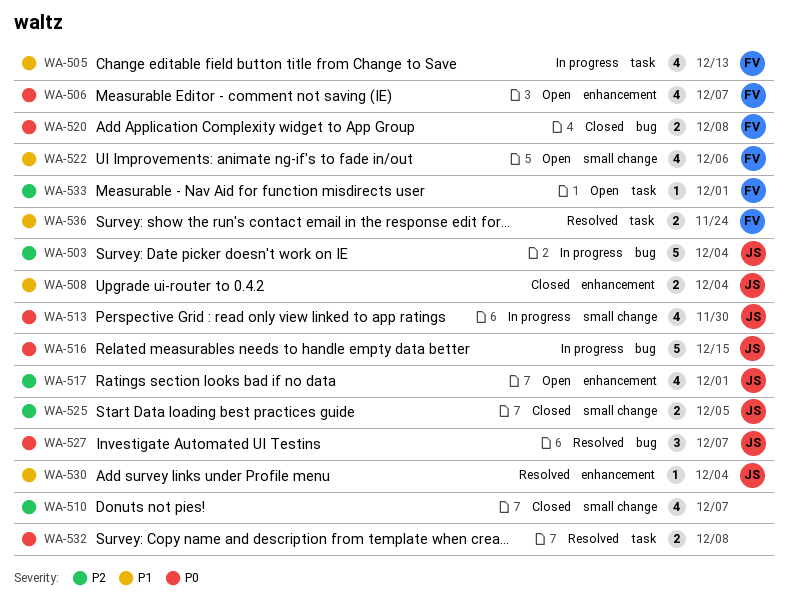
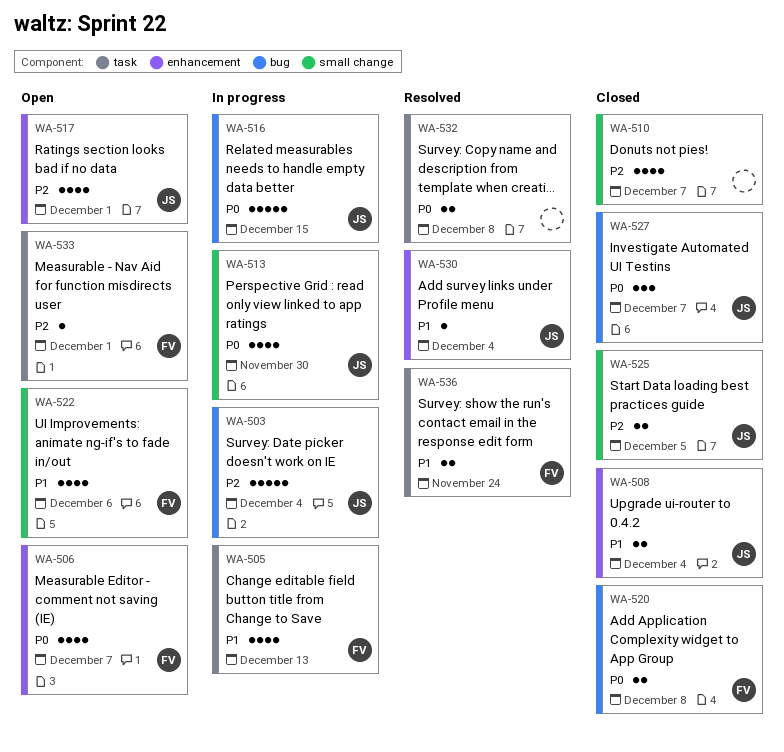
WA-527, status: Resolved -> Closed

